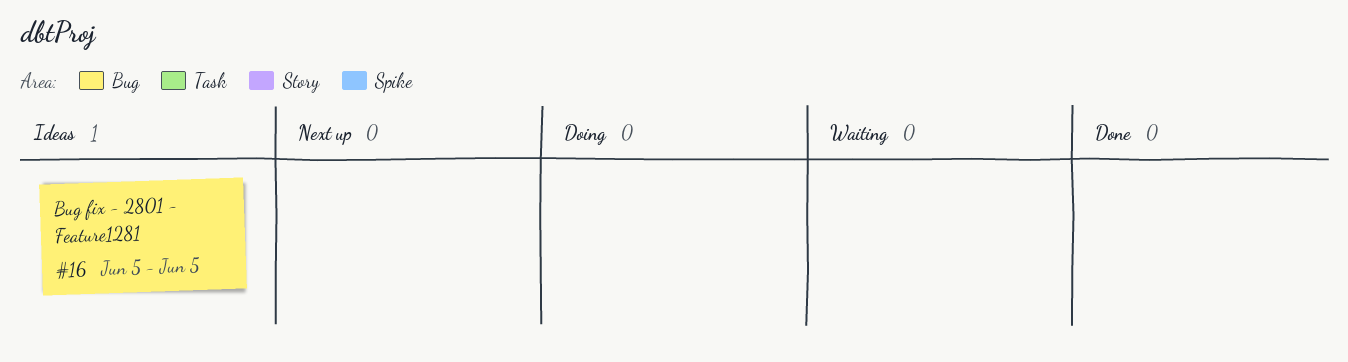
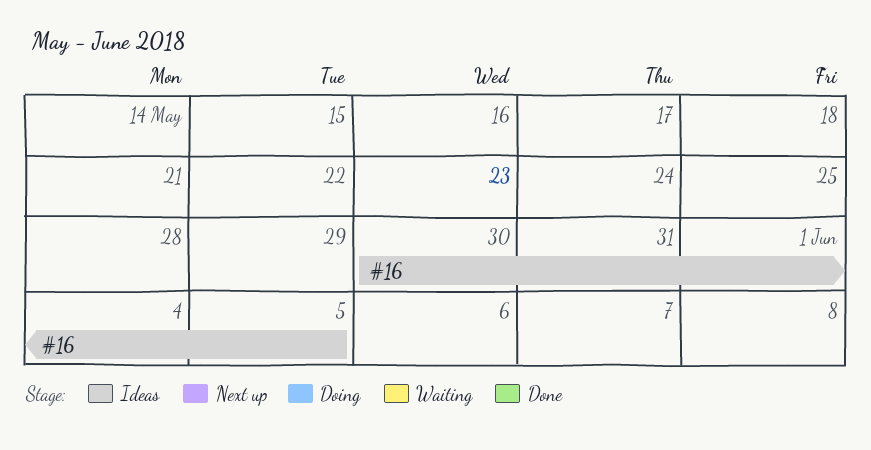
#16, start: Jun 5 -> May 30

